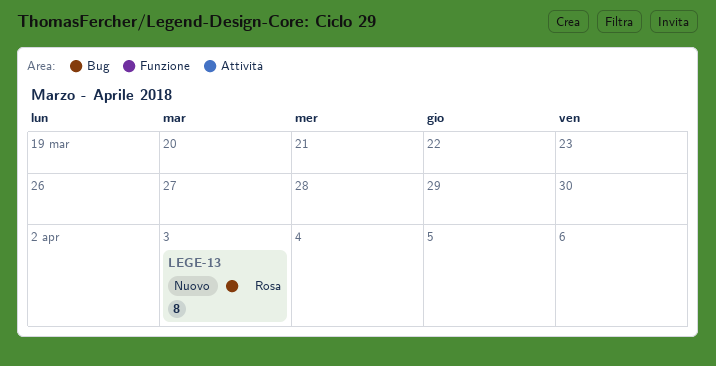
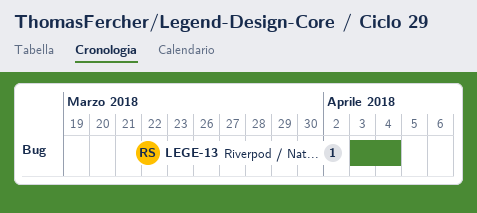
LEGE-13, estimate: 8 -> 1
LEGE-13, due: Apr 3 -> Apr 4

